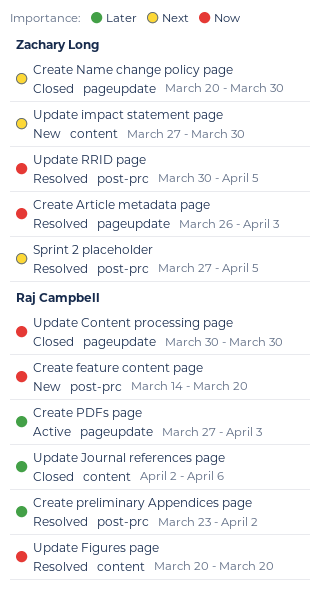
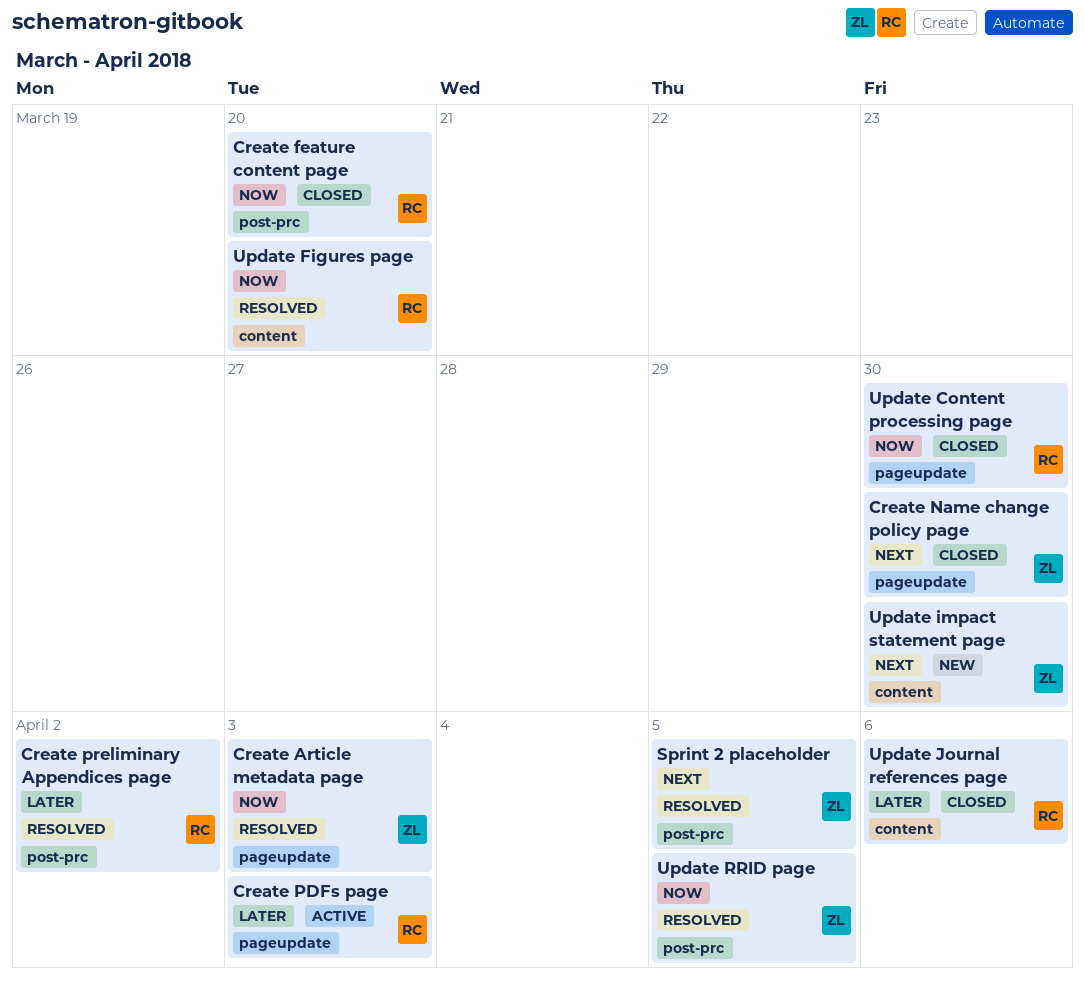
Create feature content page, status: New -> Closed

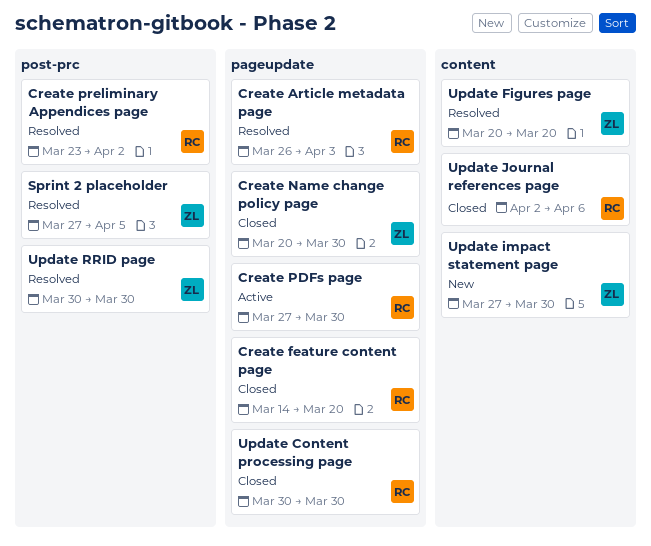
Create Article metadata page, owner: ZL -> RC
Create feature content page, label: post-prc -> pageupdate
Create PDFs page, due: Apr 3 -> Mar 30
Update Figures page, owner: RC -> ZL
Update RRID page, due: Apr 5 -> Mar 30

